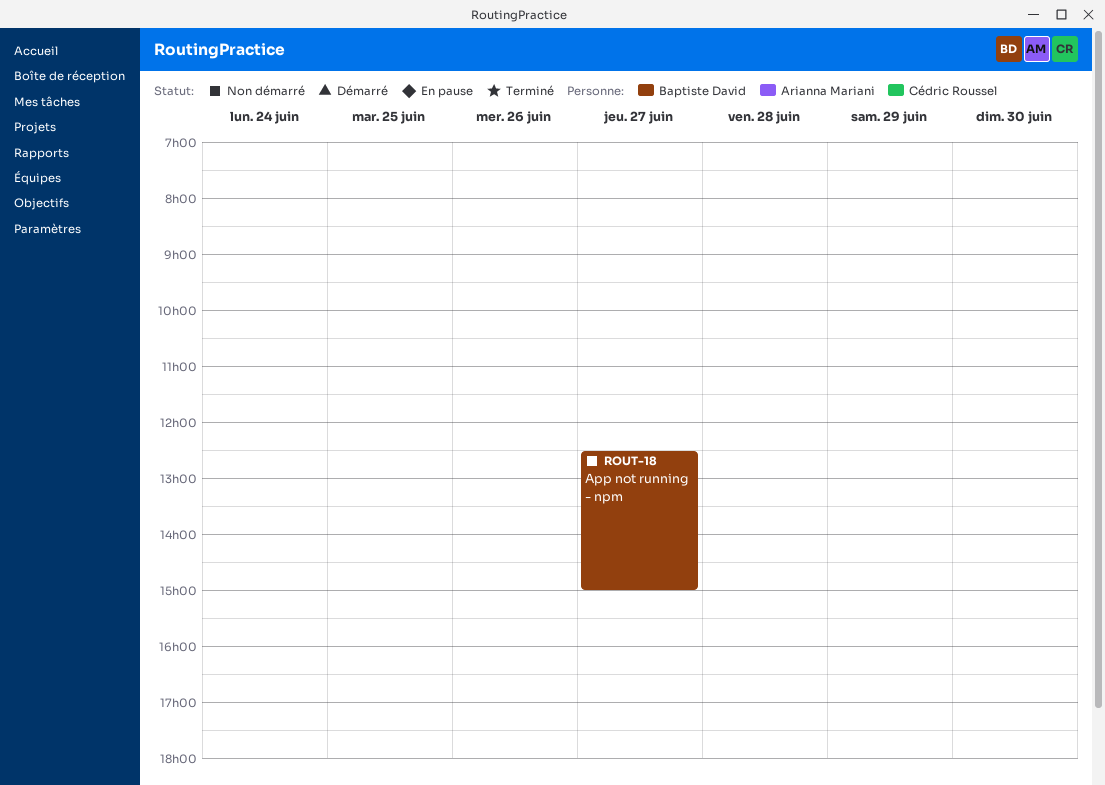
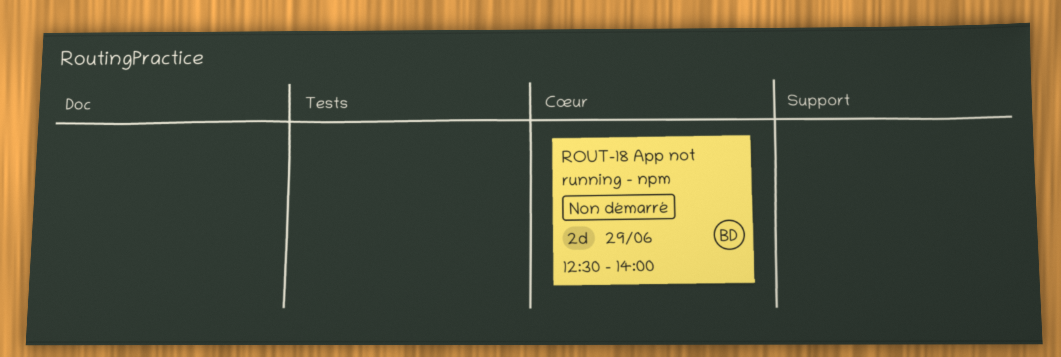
ROUT-18, day: Jun 27 -> Jun 29
ROUT-18, ends: 15:00 -> 14:00

